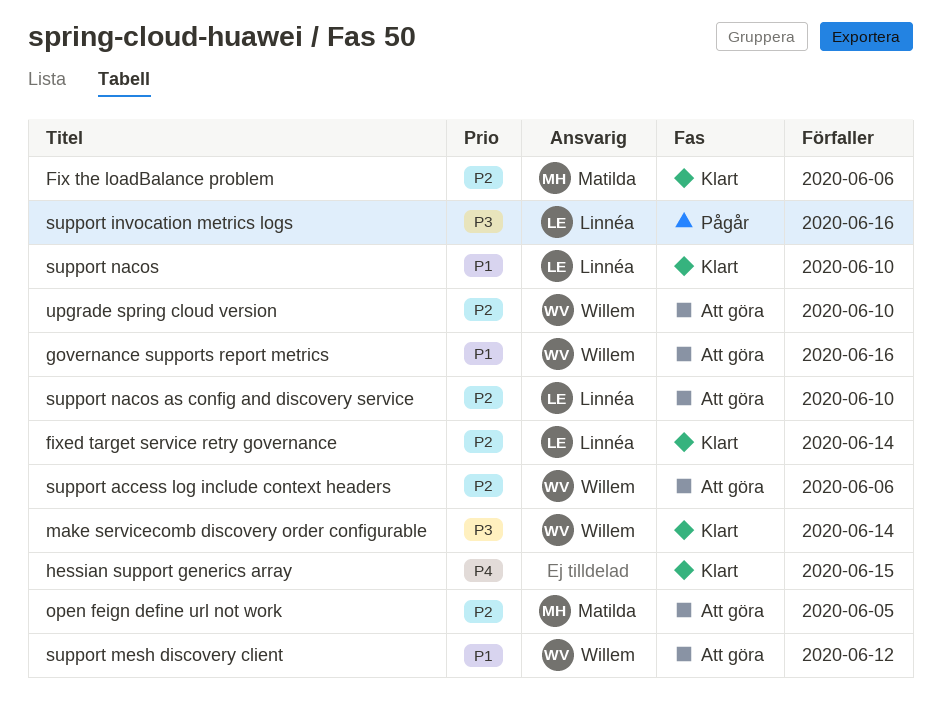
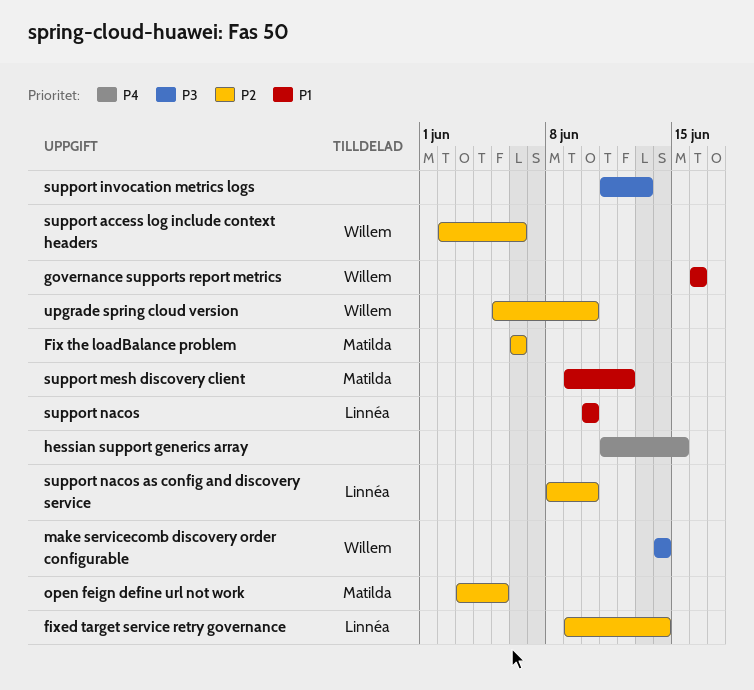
support invocation metrics logs, owner: Linnéa -> none
support invocation metrics logs, due: Jun 16 -> Jun 13
support mesh discovery client, owner: Willem -> Matilda

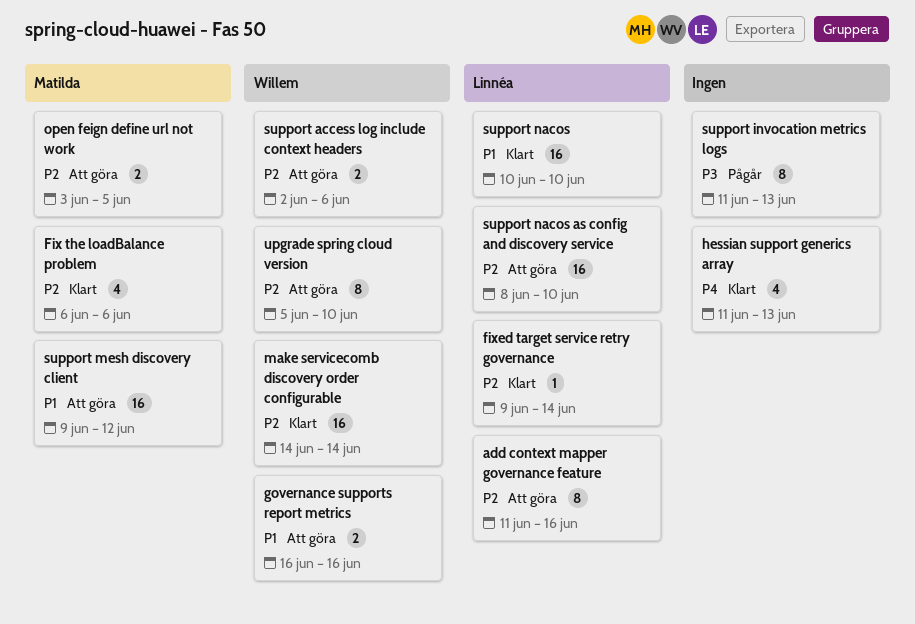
add context mapper governance feature: none -> present
hessian support generics array, due: Jun 15 -> Jun 13
make servicecomb discovery order configurable, priority: P3 -> P2

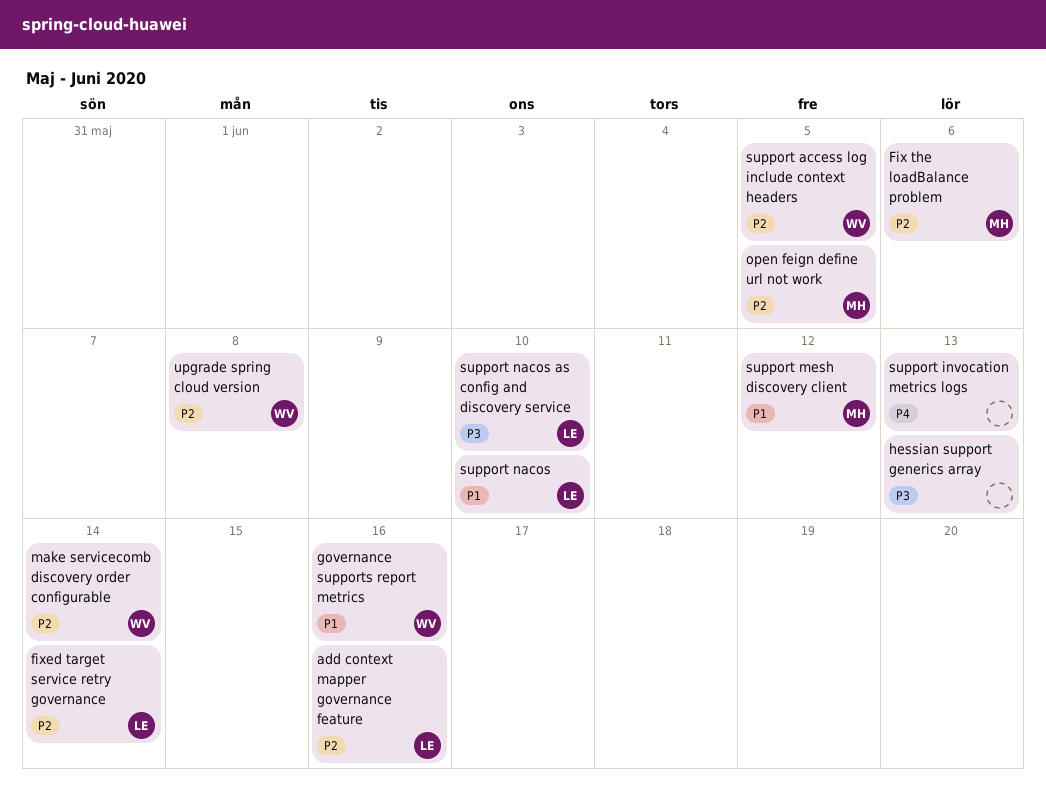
hessian support generics array, priority: P4 -> P3
support access log include context headers, due: Jun 6 -> Jun 5
support invocation metrics logs, priority: P3 -> P4
support nacos as config and discovery service, priority: P2 -> P3
upgrade spring cloud version, due: Jun 10 -> Jun 8

